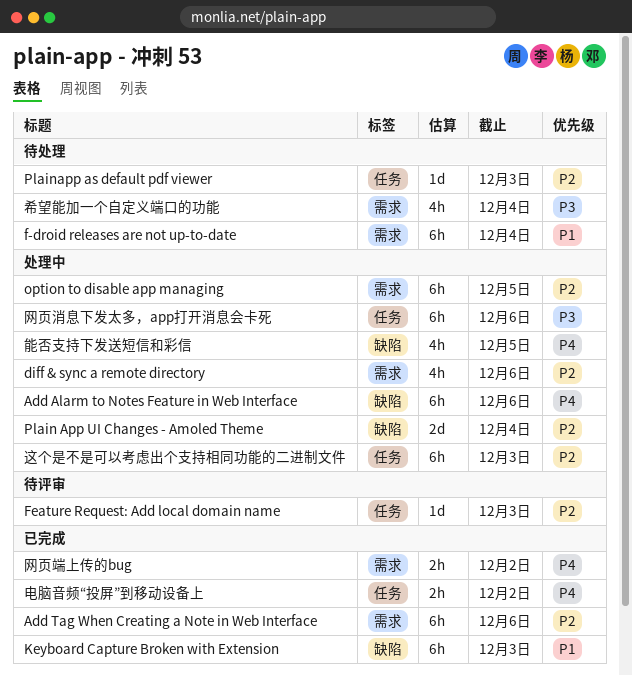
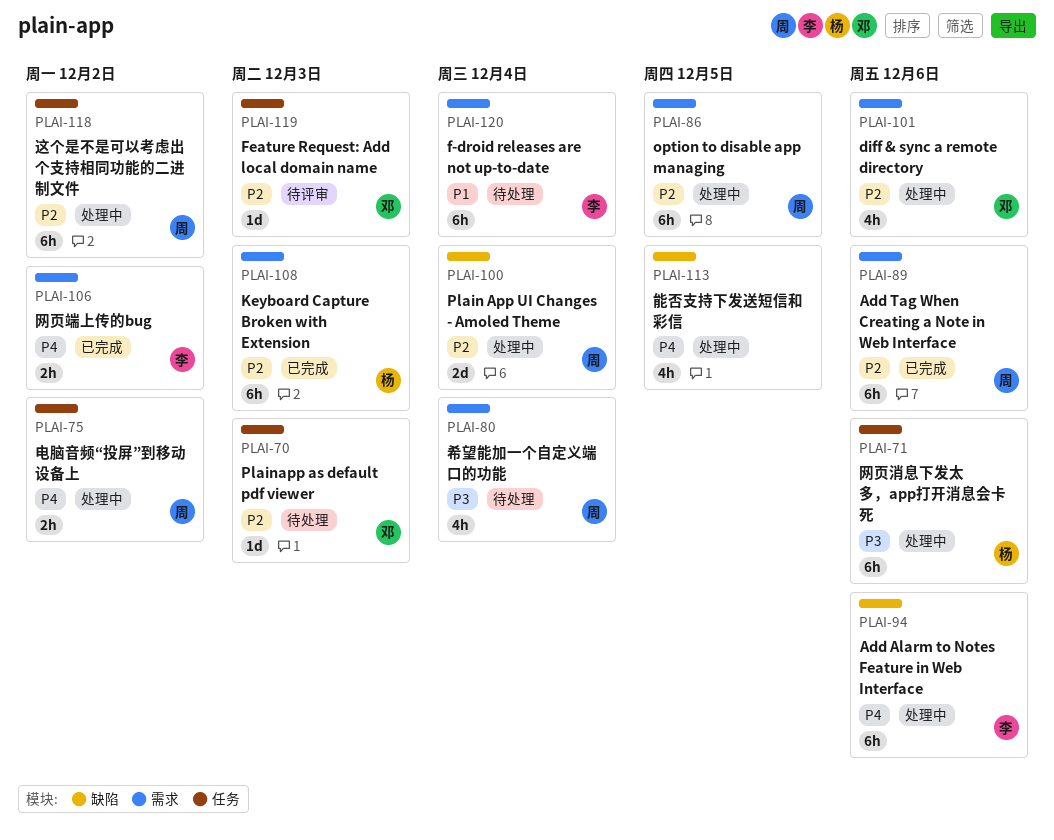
Keyboard Capture Broken with Extension, priority: P1 -> P2
Keyboard Capture Broken with Extension, label: 缺陷 -> 需求
电脑音频“投屏”到移动设备上, status: 已完成 -> 处理中
这个是不是可以考虑出个支持相同功能的二进制文件, due: Dec 3 -> Dec 2

